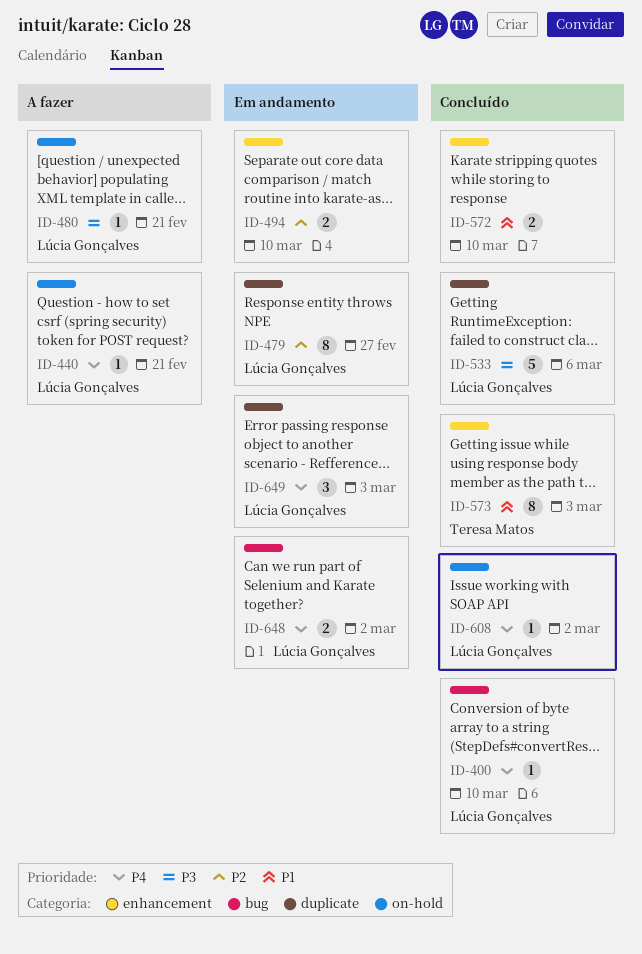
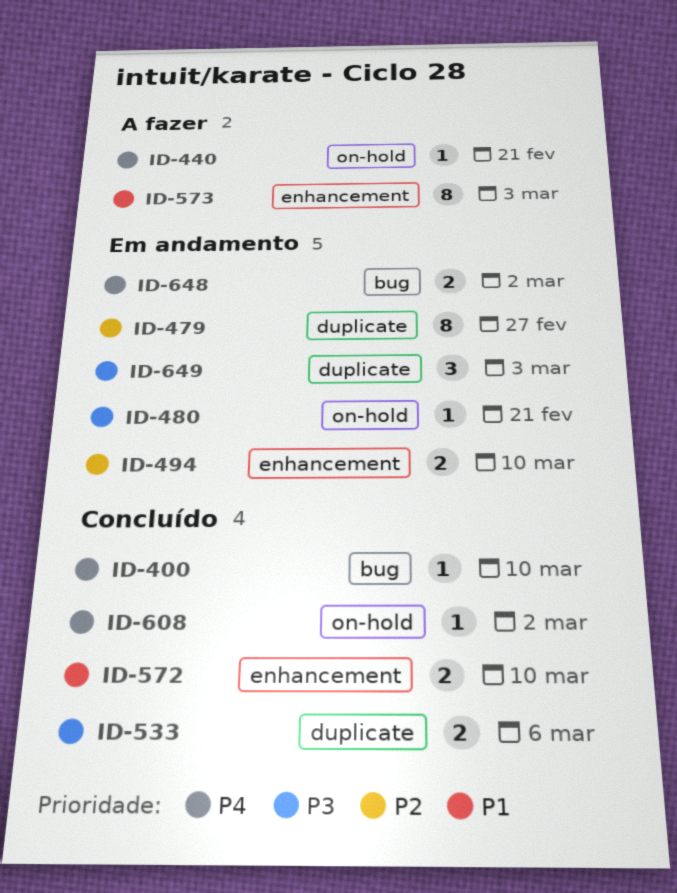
ID-480, status: A fazer -> Em andamento
ID-533, estimate: 5 -> 2
ID-573, status: Concluído -> A fazer
ID-649, priority: P4 -> P3

